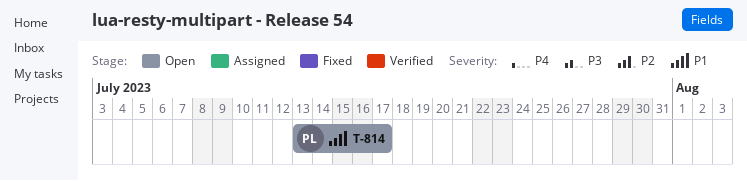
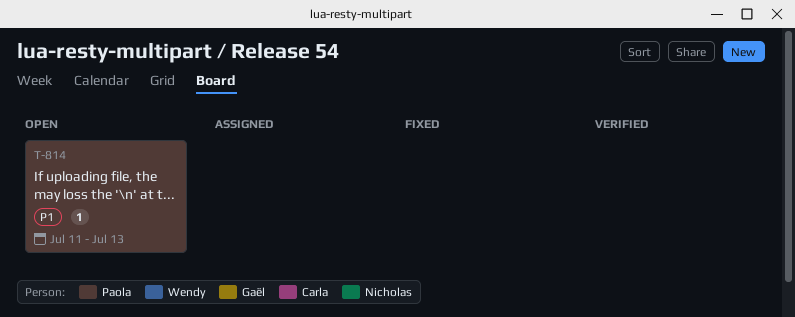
T-814, start: Jul 13 -> Jul 11
T-814, due: Jul 17 -> Jul 13

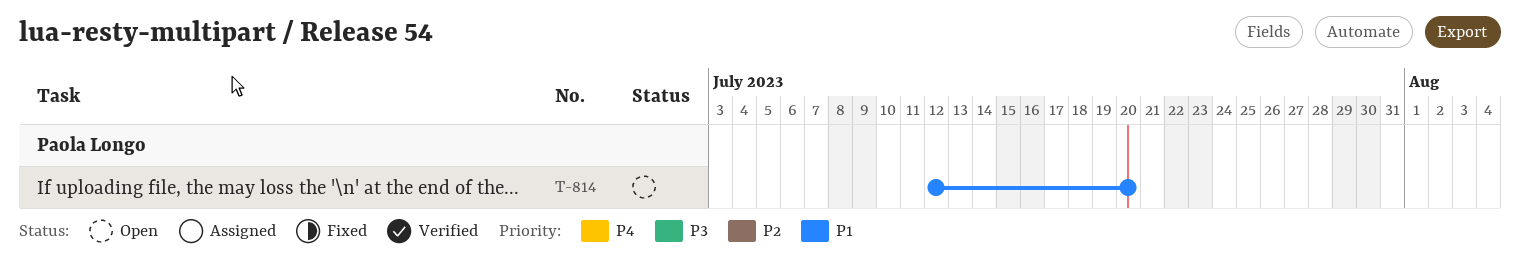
T-814, start: Jul 11 -> Jul 12
T-814, due: Jul 13 -> Jul 20

